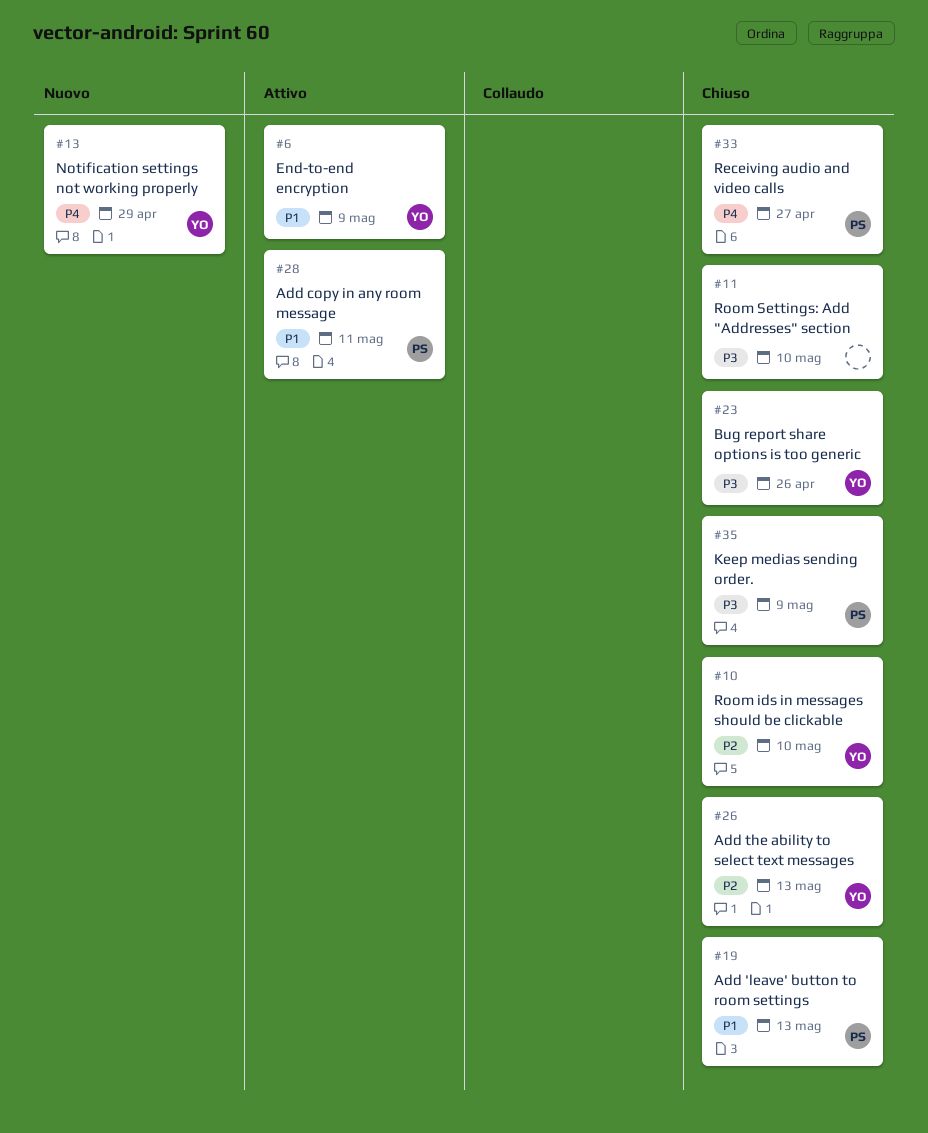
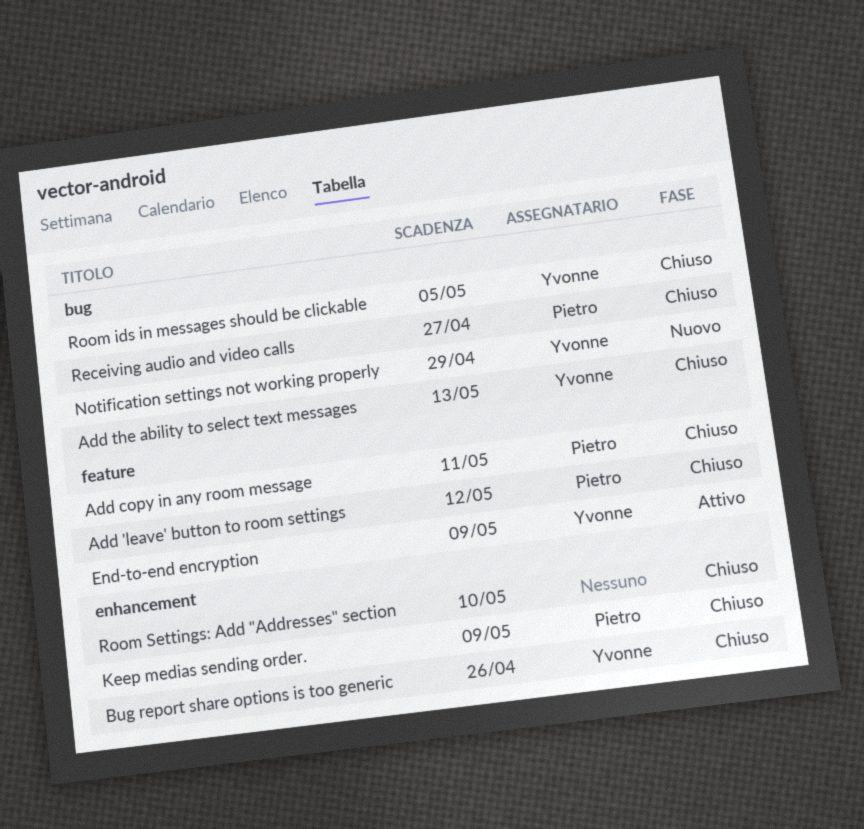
Add 'leave' button to room settings, due: May 13 -> May 12
Add copy in any room message, status: Attivo -> Chiuso
Room ids in messages should be clickable, due: May 10 -> May 5

